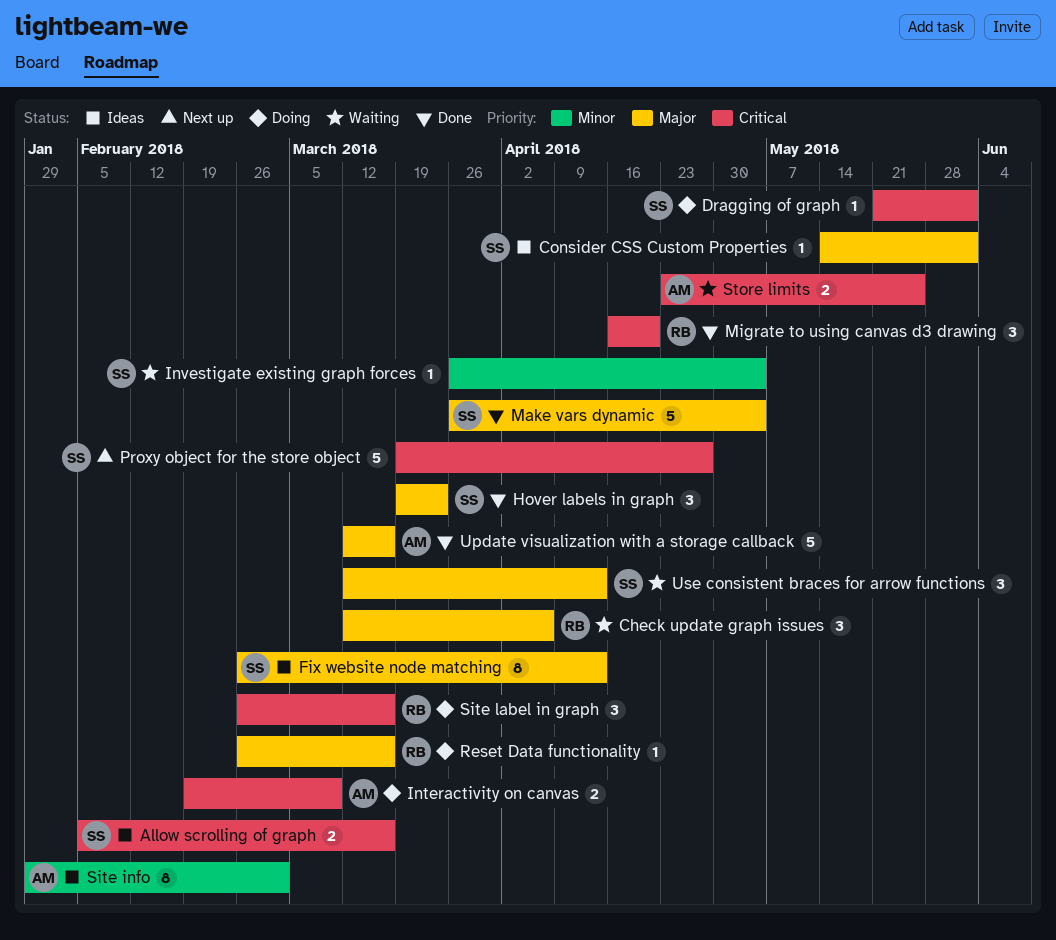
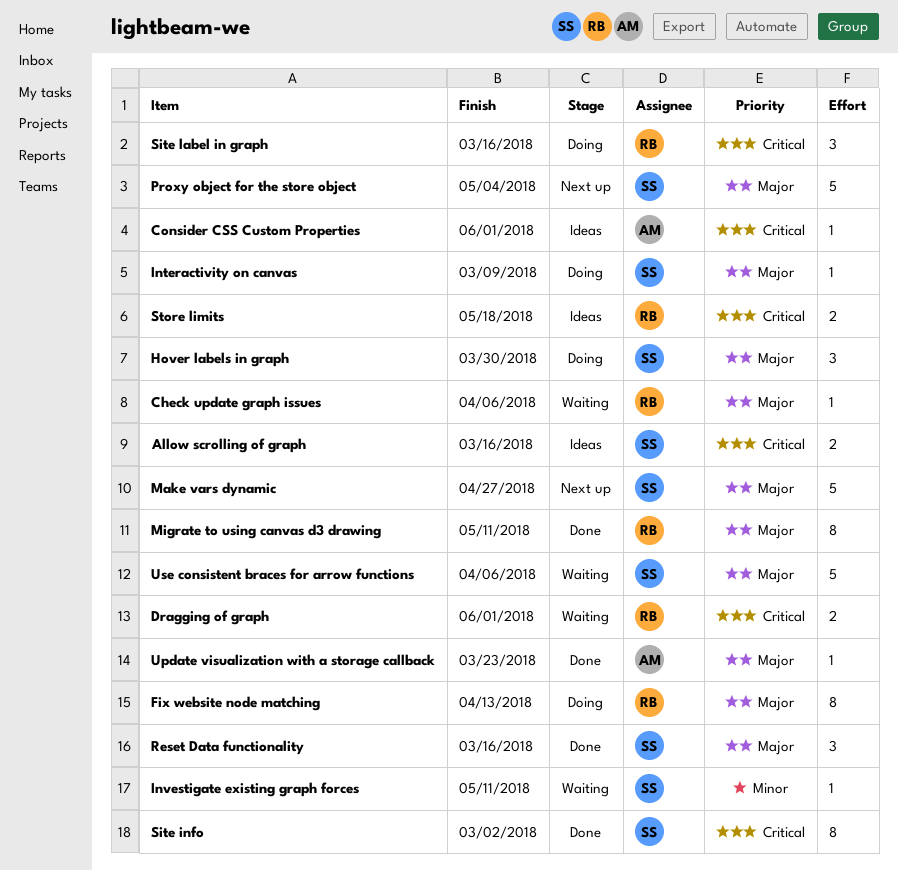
Check update graph issues, estimate: 3 -> 1
Consider CSS Custom Properties, owner: SS -> AM
Consider CSS Custom Properties, priority: Major -> Critical
Dragging of graph, status: Doing -> Waiting
Dragging of graph, owner: SS -> RB
Dragging of graph, estimate: 1 -> 2
Fix website node matching, status: Ideas -> Doing
Fix website node matching, owner: SS -> RB
Hover labels in graph, status: Done -> Doing
Hover labels in graph, due: Mar 23 -> Mar 30
Interactivity on canvas, owner: AM -> SS
Interactivity on canvas, priority: Critical -> Major
Interactivity on canvas, estimate: 2 -> 1
Investigate existing graph forces, due: May 4 -> May 11
Make vars dynamic, status: Done -> Next up
Make vars dynamic, due: May 4 -> Apr 27
Migrate to using canvas d3 drawing, priority: Critical -> Major
Migrate to using canvas d3 drawing, estimate: 3 -> 8
Migrate to using canvas d3 drawing, due: Apr 20 -> May 11
Proxy object for the store object, priority: Critical -> Major
Proxy object for the store object, due: Apr 27 -> May 4
Reset Data functionality, status: Doing -> Done
Reset Data functionality, owner: RB -> SS
Reset Data functionality, estimate: 1 -> 3
Site info, status: Ideas -> Done
Site info, owner: AM -> SS
Site info, priority: Minor -> Critical
Store limits, status: Waiting -> Ideas
Store limits, owner: AM -> RB
Store limits, due: May 25 -> May 18
Update visualization with a storage callback, estimate: 5 -> 1
Update visualization with a storage callback, due: Mar 16 -> Mar 23
Use consistent braces for arrow functions, estimate: 3 -> 5
Use consistent braces for arrow functions, due: Apr 13 -> Apr 6

